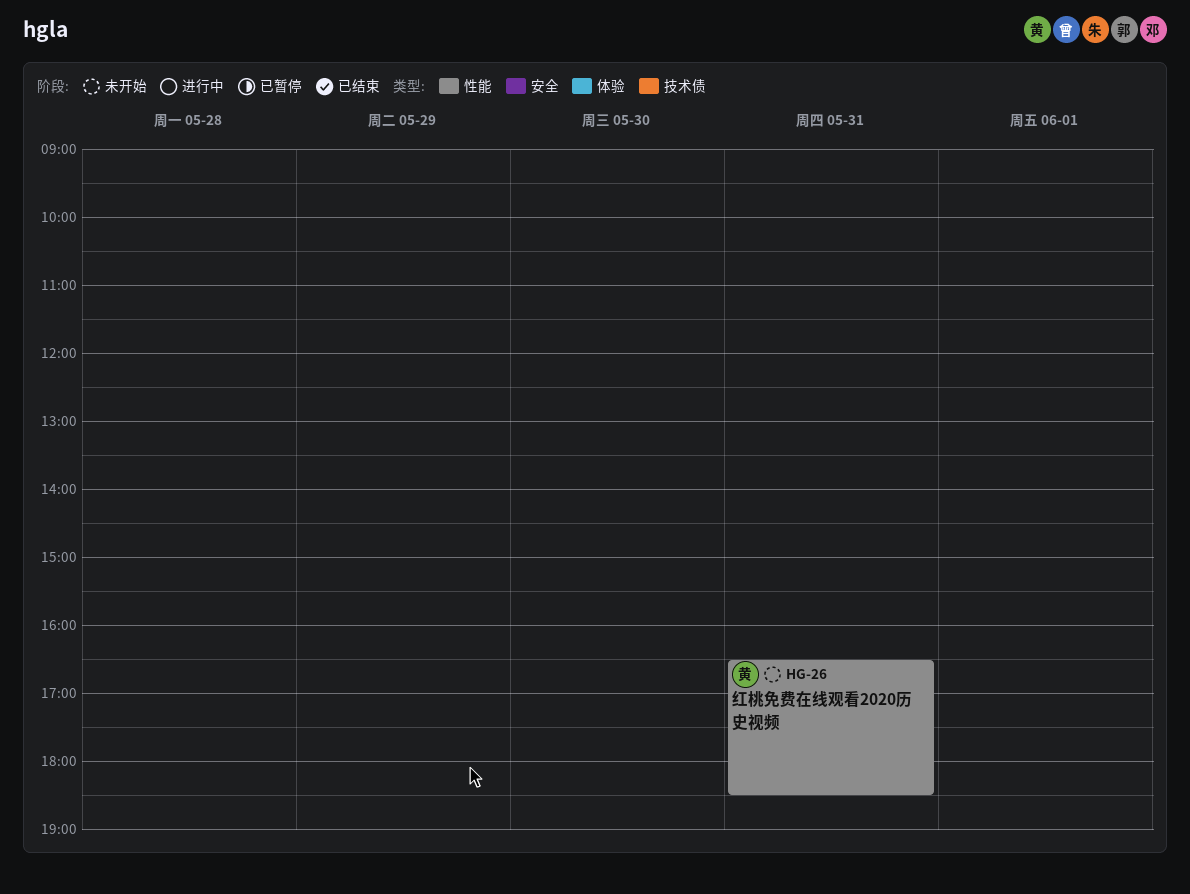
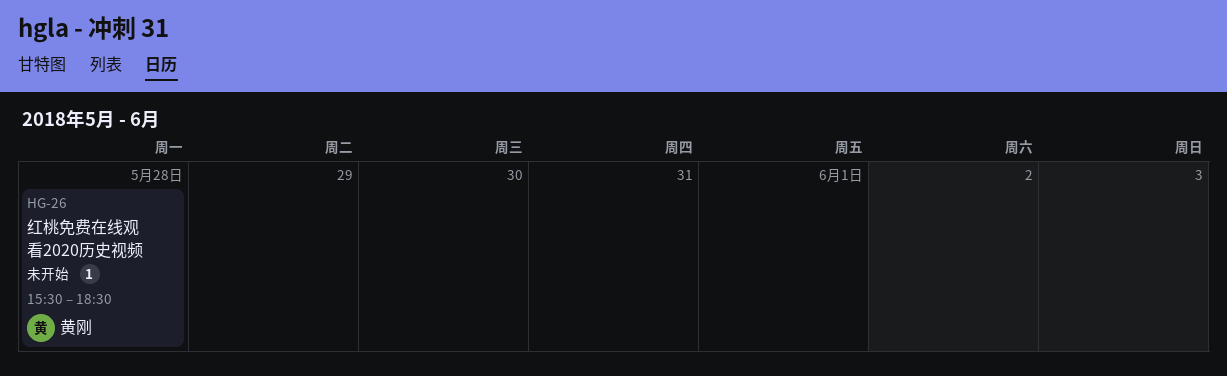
HG-26, day: May 31 -> May 28
HG-26, begins: 16:30 -> 15:30

